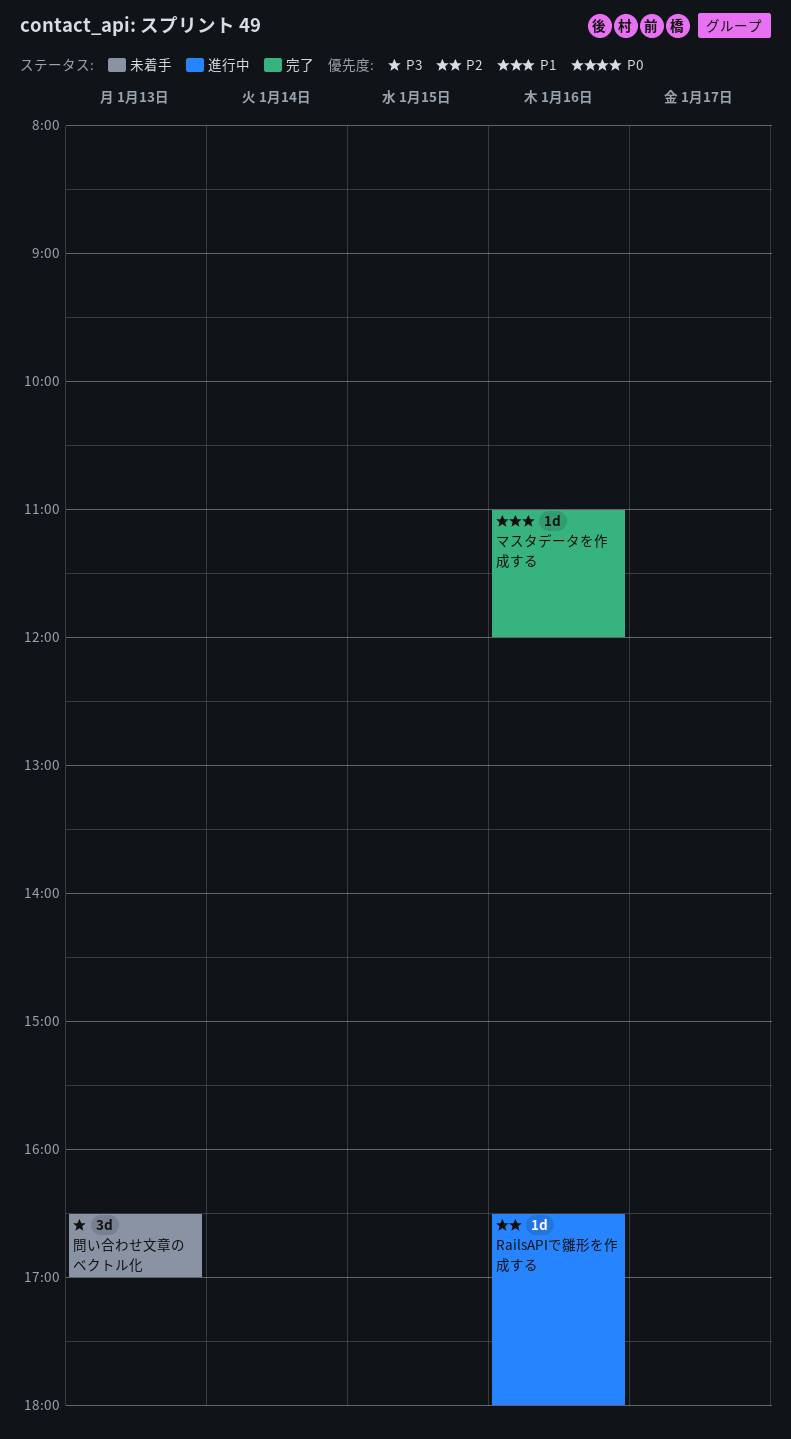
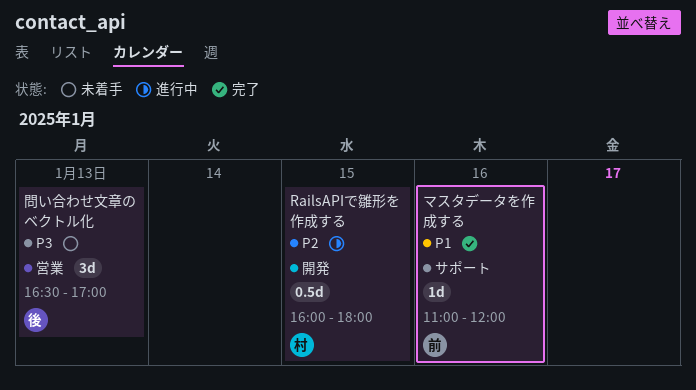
RailsAPIで雛形を作成する, estimate: 1d -> 0.5d
RailsAPIで雛形を作成する, day: Jan 16 -> Jan 15
RailsAPIで雛形を作成する, begins: 16:30 -> 16:00

